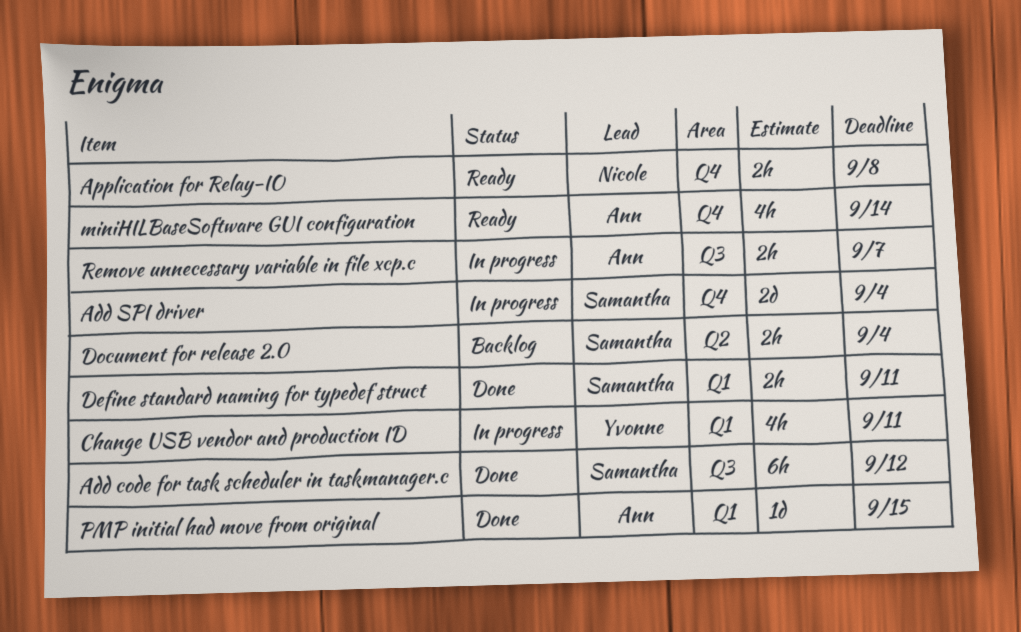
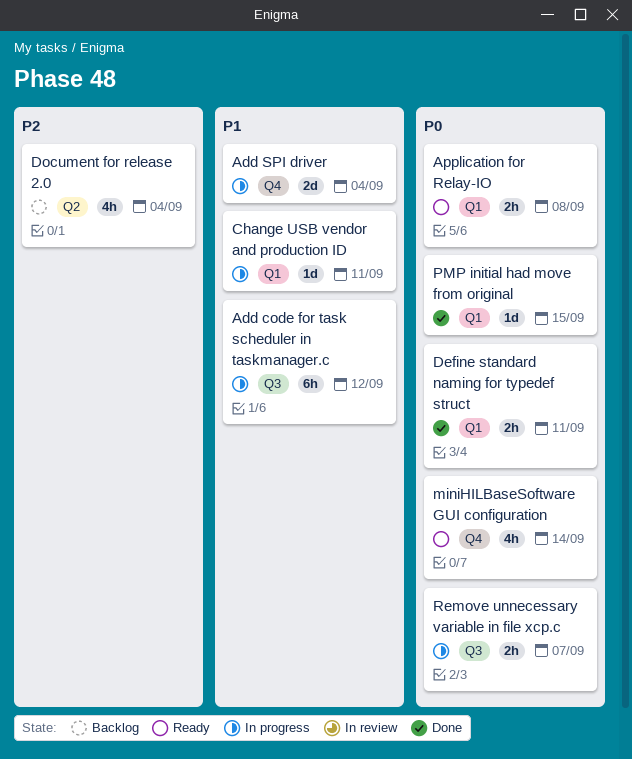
Add code for task scheduler in taskmanager.c, status: Done -> In progress
Application for Relay-IO, label: Q4 -> Q1
Change USB vendor and production ID, estimate: 4h -> 1d
Document for release 2.0, estimate: 2h -> 4h

